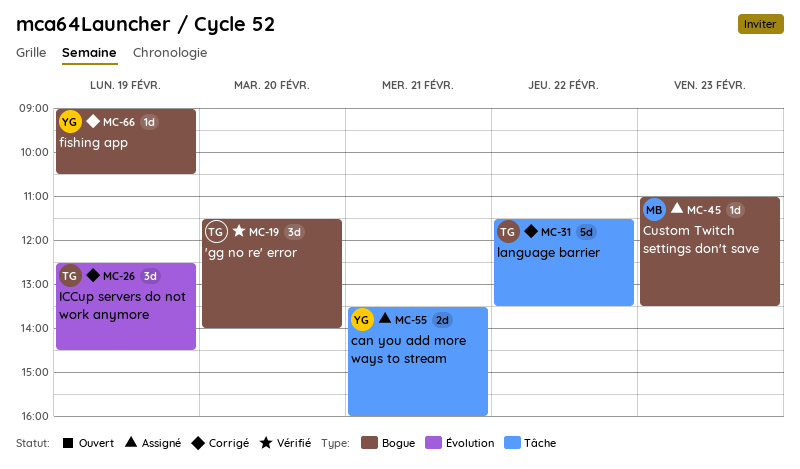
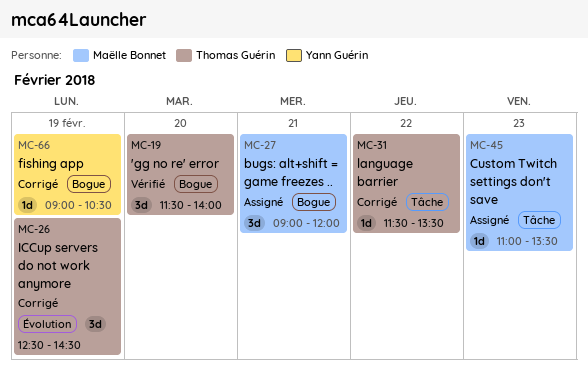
MC-27: none -> present
MC-31, estimate: 5d -> 1d
MC-45, label: Bogue -> Tâche
MC-55: present -> none

